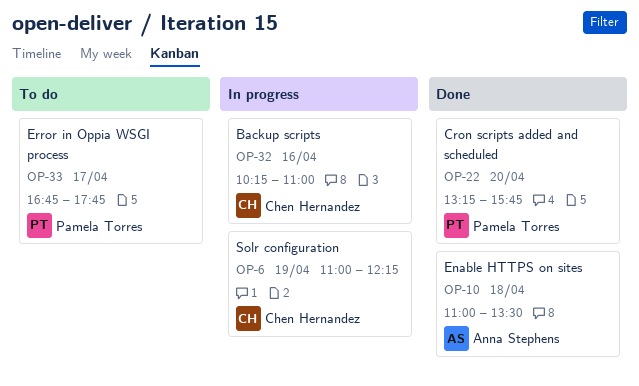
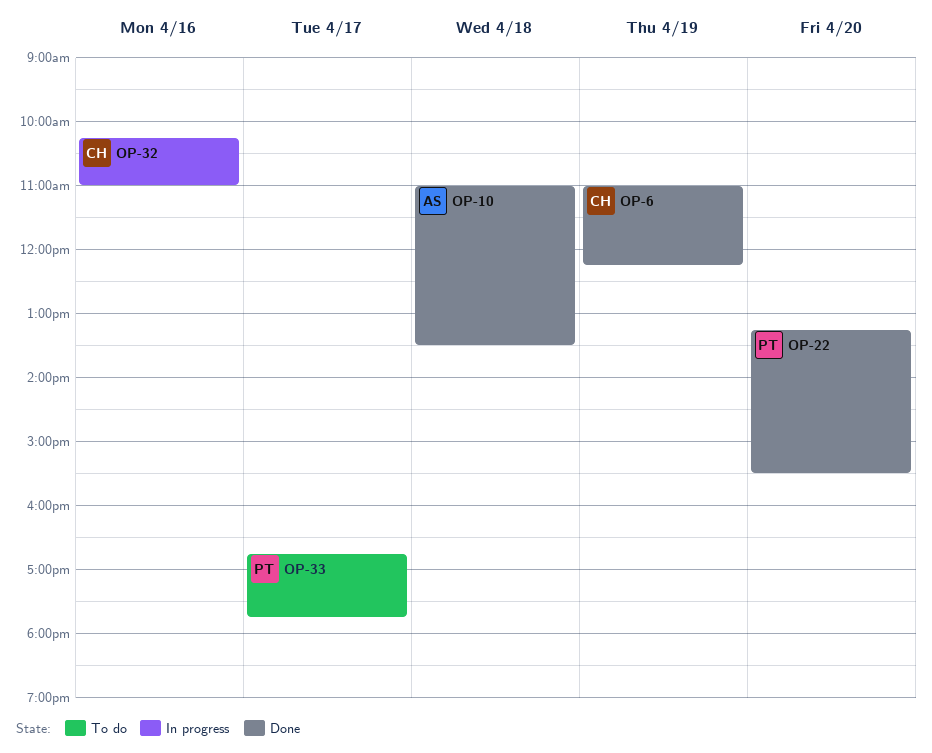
OP-6, status: In progress -> Done
OP-22, ends: 15:45 -> 15:30

